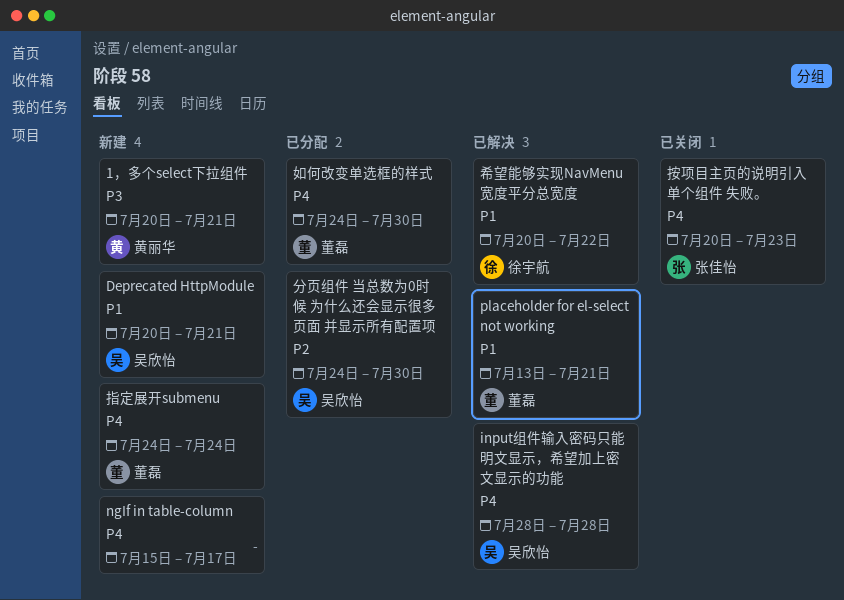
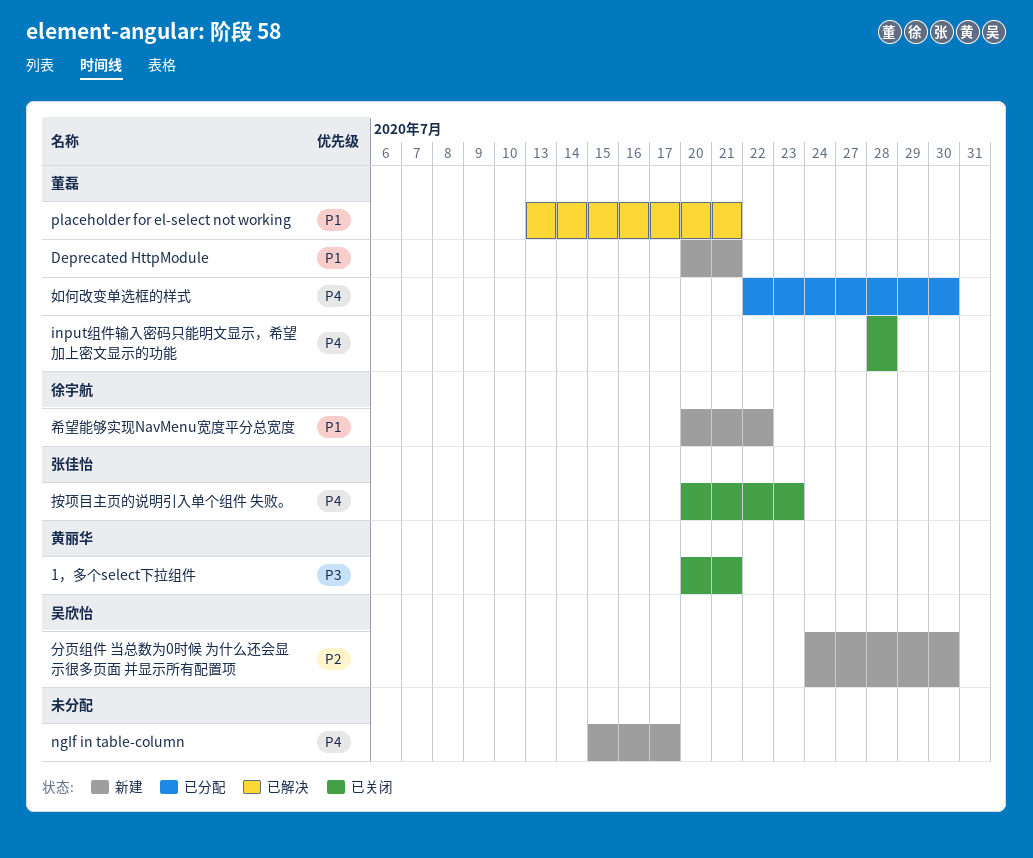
1，多个select下拉组件, status: 新建 -> 已关闭
Deprecated HttpModule, owner: 吴欣怡 -> 董磊
input组件输入密码只能明文显示，希望加上密文显示的功能, status: 已解决 -> 已关闭
input组件输入密码只能明文显示，希望加上密文显示的功能, owner: 吴欣怡 -> 董磊
分页组件 当总数为0时候 为什么还会显示很多页面 并显示所有配置项, status: 已分配 -> 新建
如何改变单选框的样式, start: Jul 24 -> Jul 22
希望能够实现NavMenu宽度平分总宽度, status: 已解决 -> 新建
指定展开submenu: present -> none

